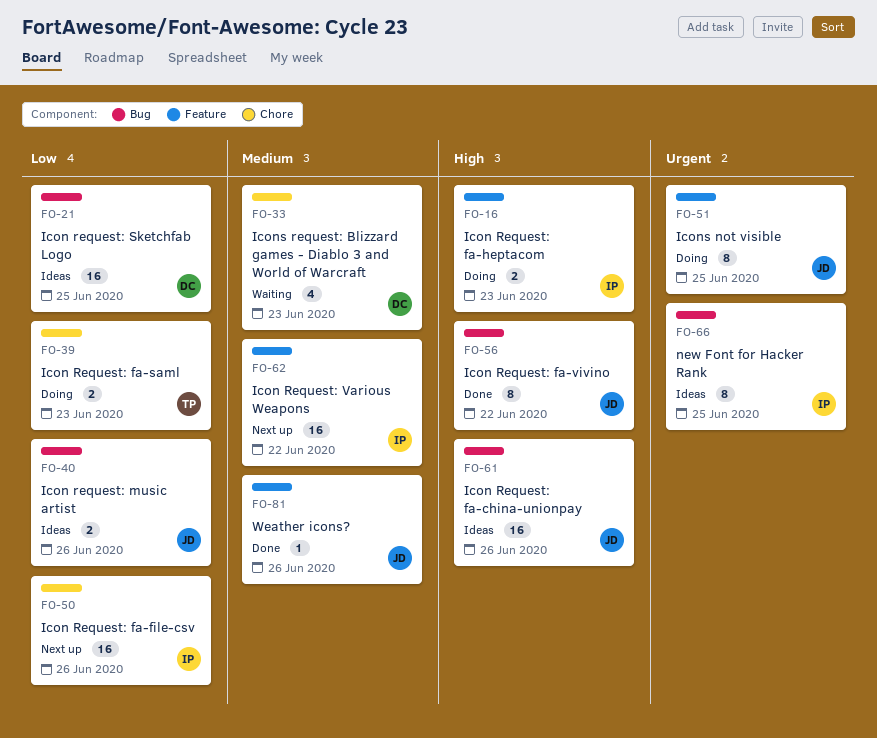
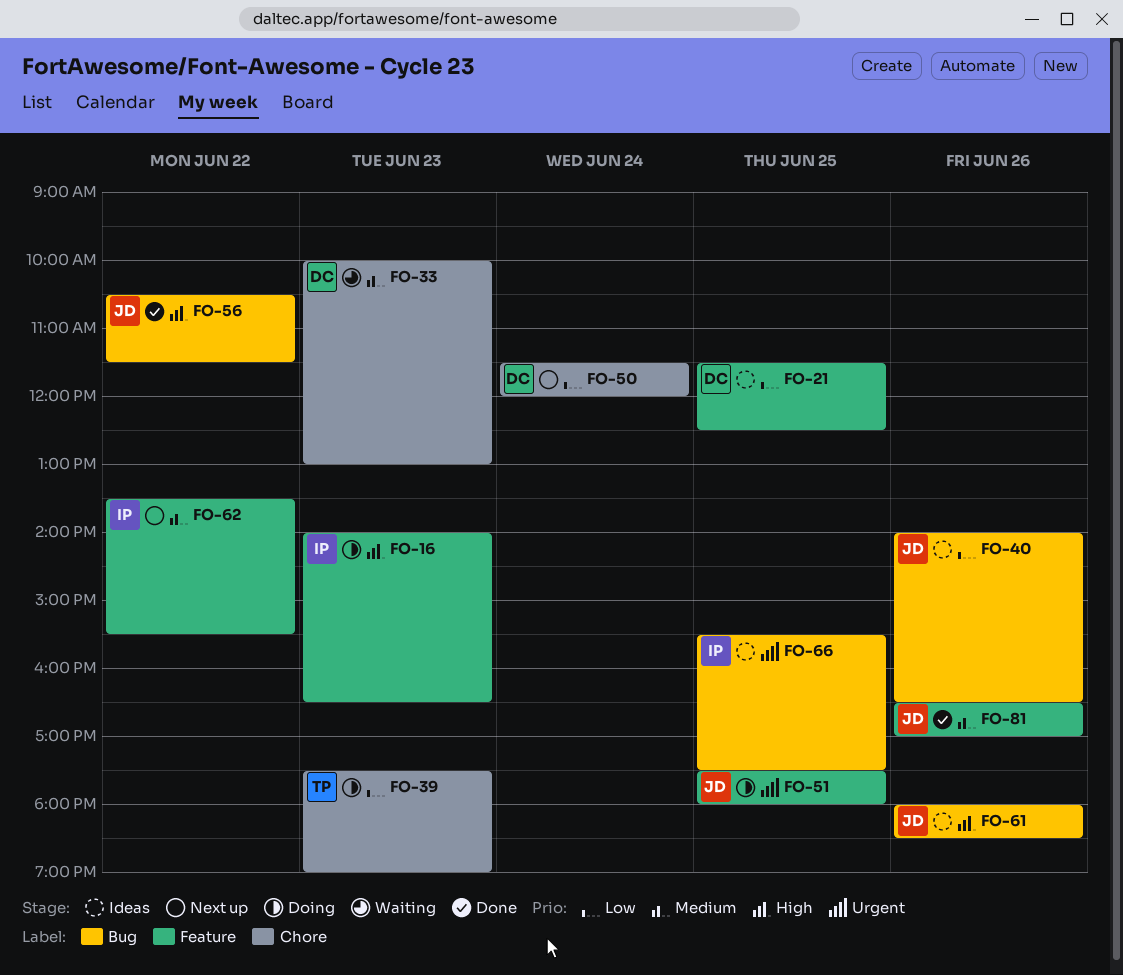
FO-21, label: Bug -> Feature
FO-50, owner: IP -> DC
FO-50, day: Jun 26 -> Jun 24

